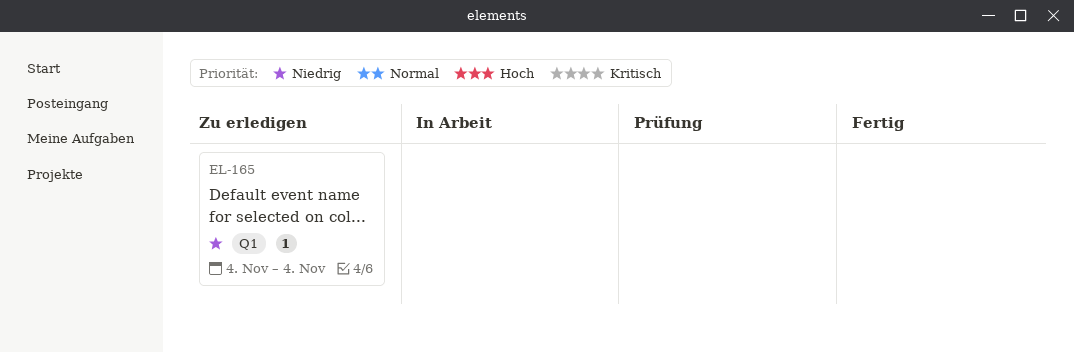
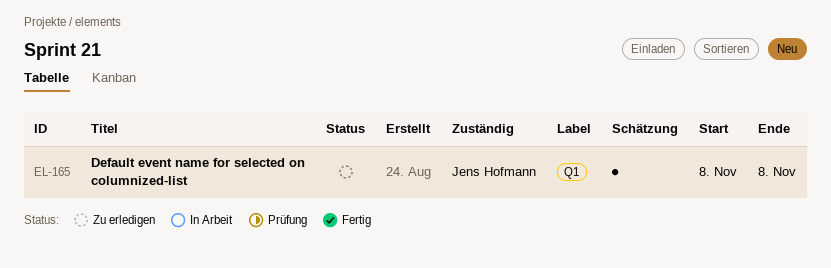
EL-165, start: Nov 4 -> Nov 8
EL-165, due: Nov 4 -> Nov 8

